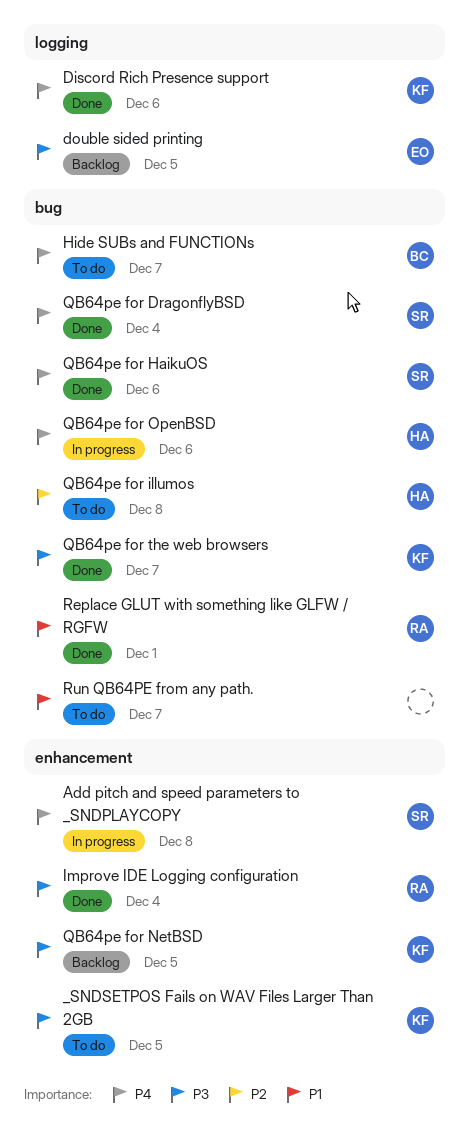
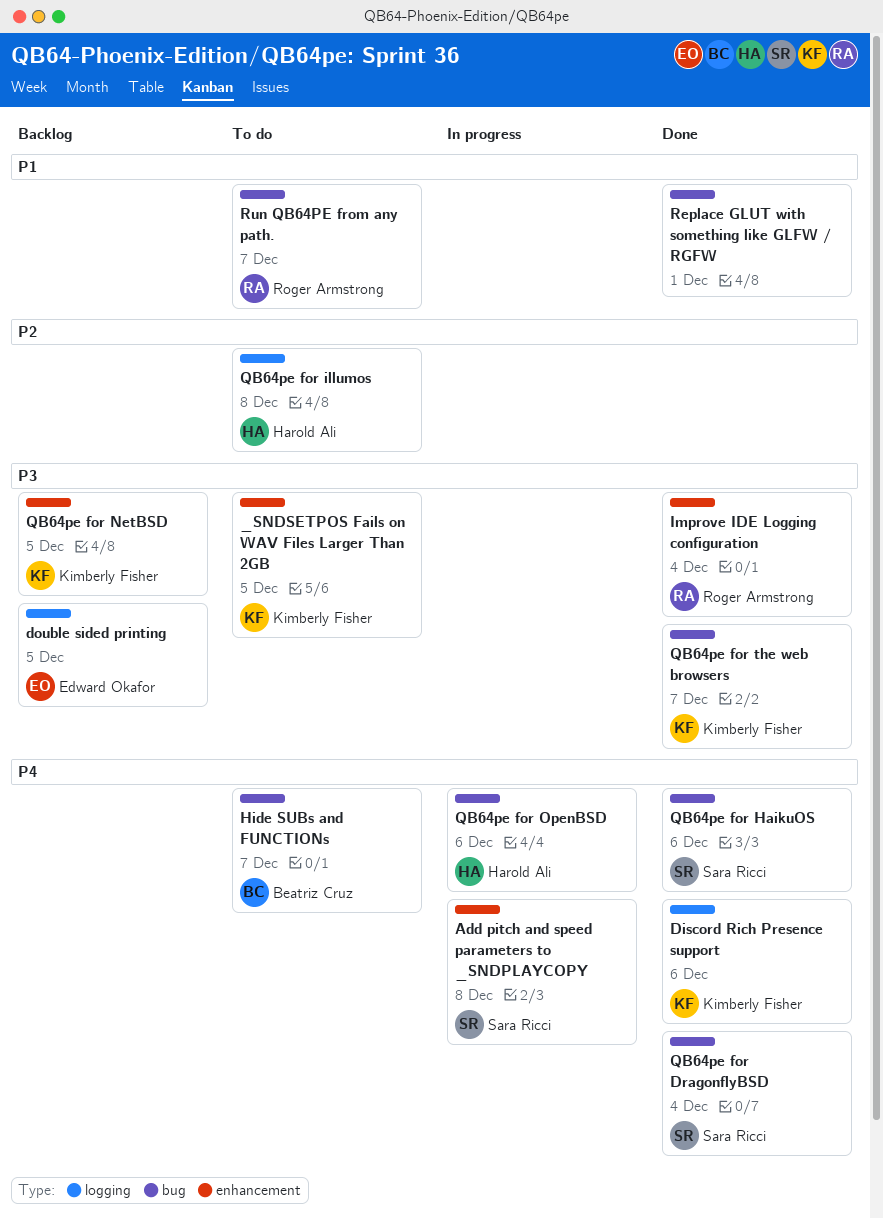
QB64pe for illumos, label: bug -> logging
Replace GLUT with something like GLFW / RGFW, owner: Roger Armstrong -> none
Run QB64PE from any path., owner: none -> Roger Armstrong

